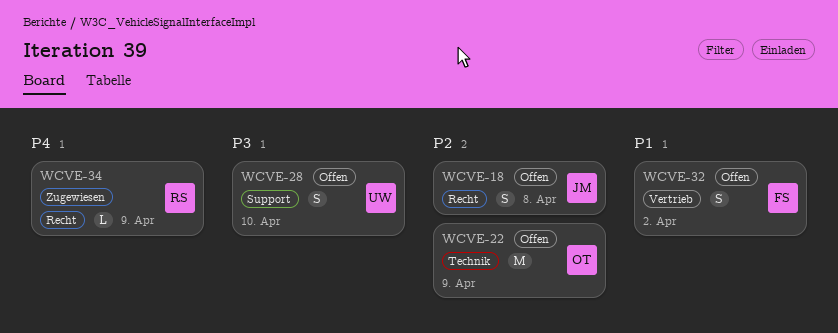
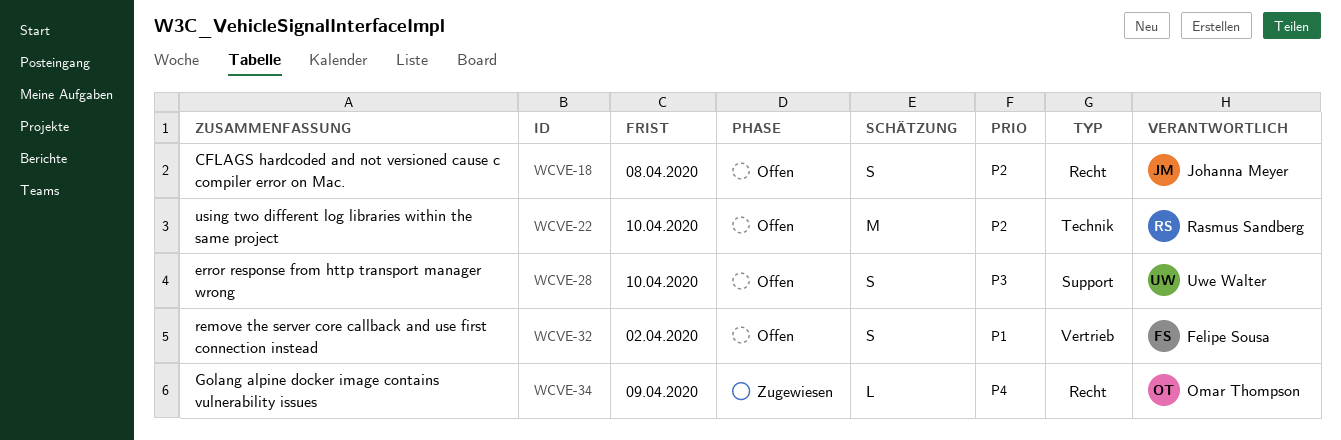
WCVE-22, owner: Omar Thompson -> Rasmus Sandberg
WCVE-22, due: Apr 9 -> Apr 10
WCVE-34, owner: Rasmus Sandberg -> Omar Thompson

